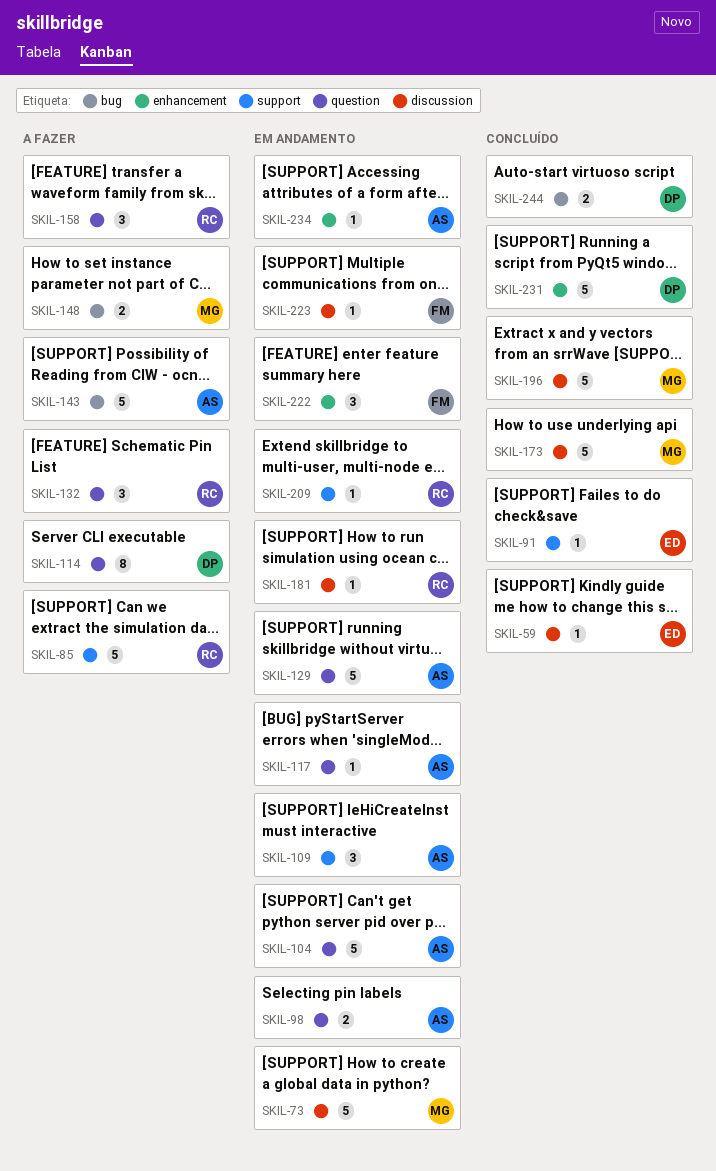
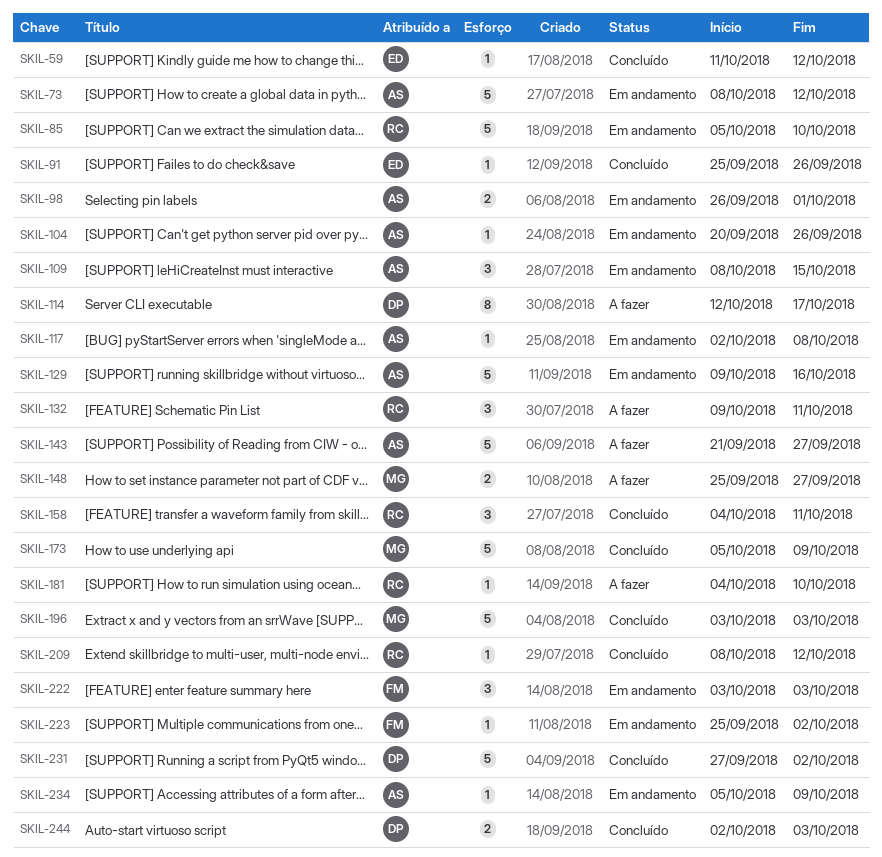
SKIL-73, owner: MG -> AS
SKIL-85, status: A fazer -> Em andamento
SKIL-104, estimate: 5 -> 1
SKIL-158, status: A fazer -> Concluído
SKIL-181, status: Em andamento -> A fazer
SKIL-209, status: Em andamento -> Concluído

